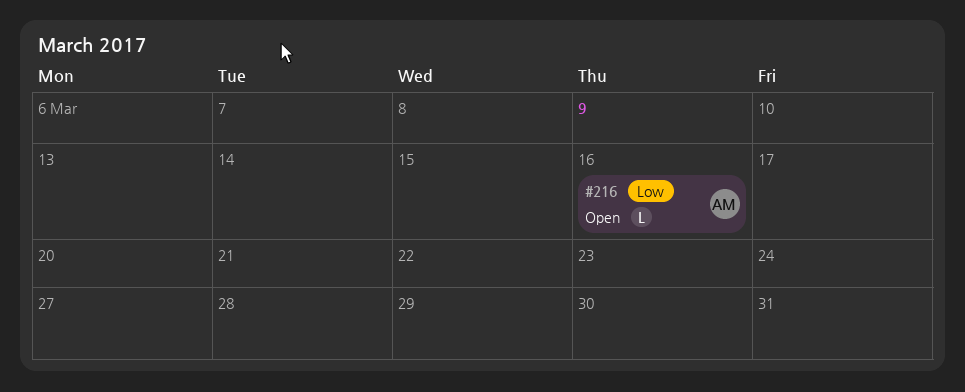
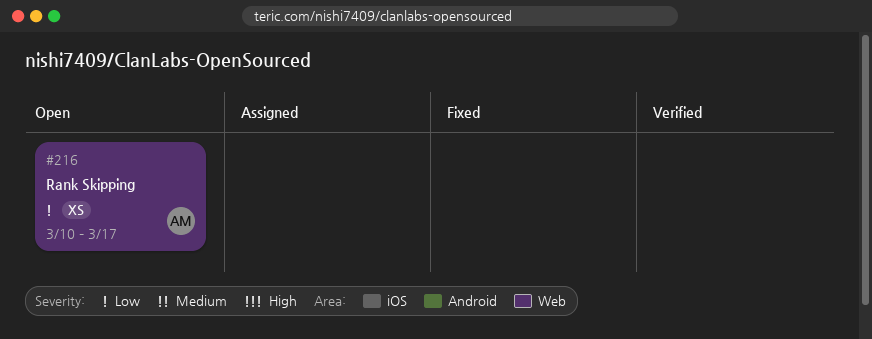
#216, estimate: L -> XS
#216, due: Mar 16 -> Mar 17

